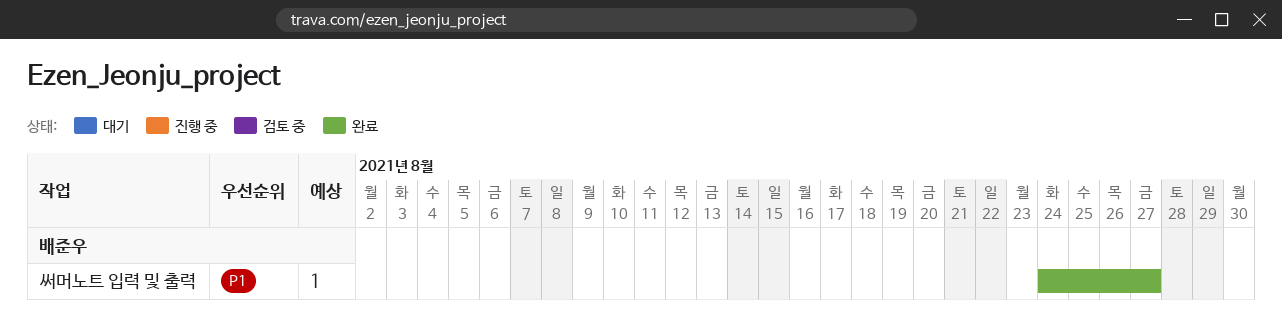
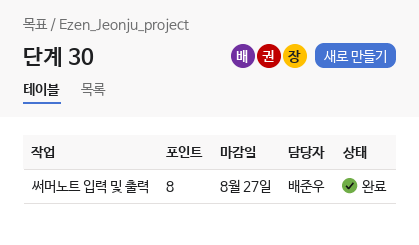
써머노트 입력 및 출력, estimate: 1 -> 8

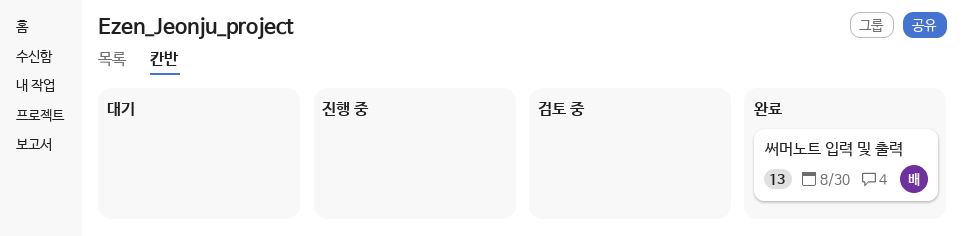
써머노트 입력 및 출력, estimate: 8 -> 13
써머노트 입력 및 출력, due: Aug 27 -> Aug 30

